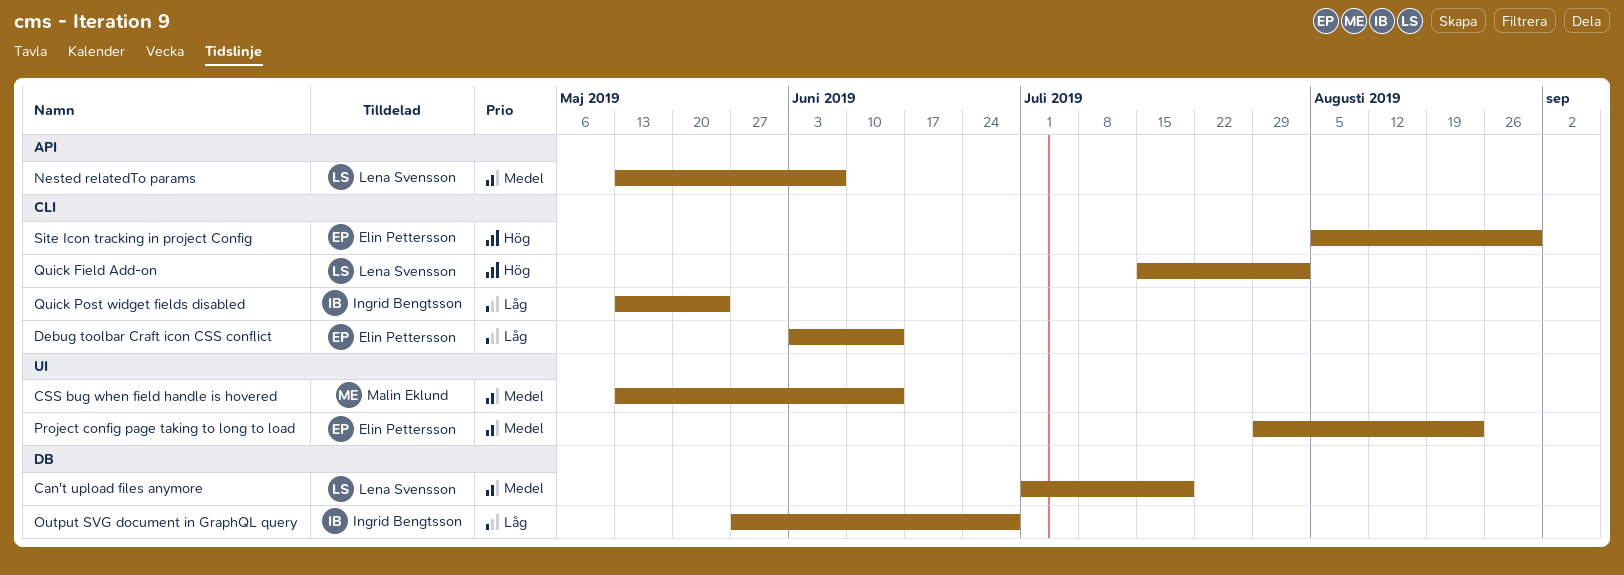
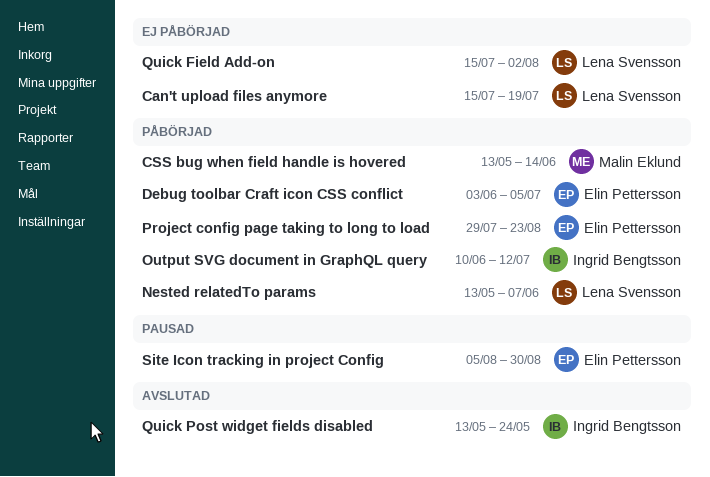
Can't upload files anymore, start: Jul 1 -> Jul 15
Debug toolbar Craft icon CSS conflict, due: Jun 14 -> Jul 5
Output SVG document in GraphQL query, start: May 27 -> Jun 10
Output SVG document in GraphQL query, due: Jun 28 -> Jul 12

